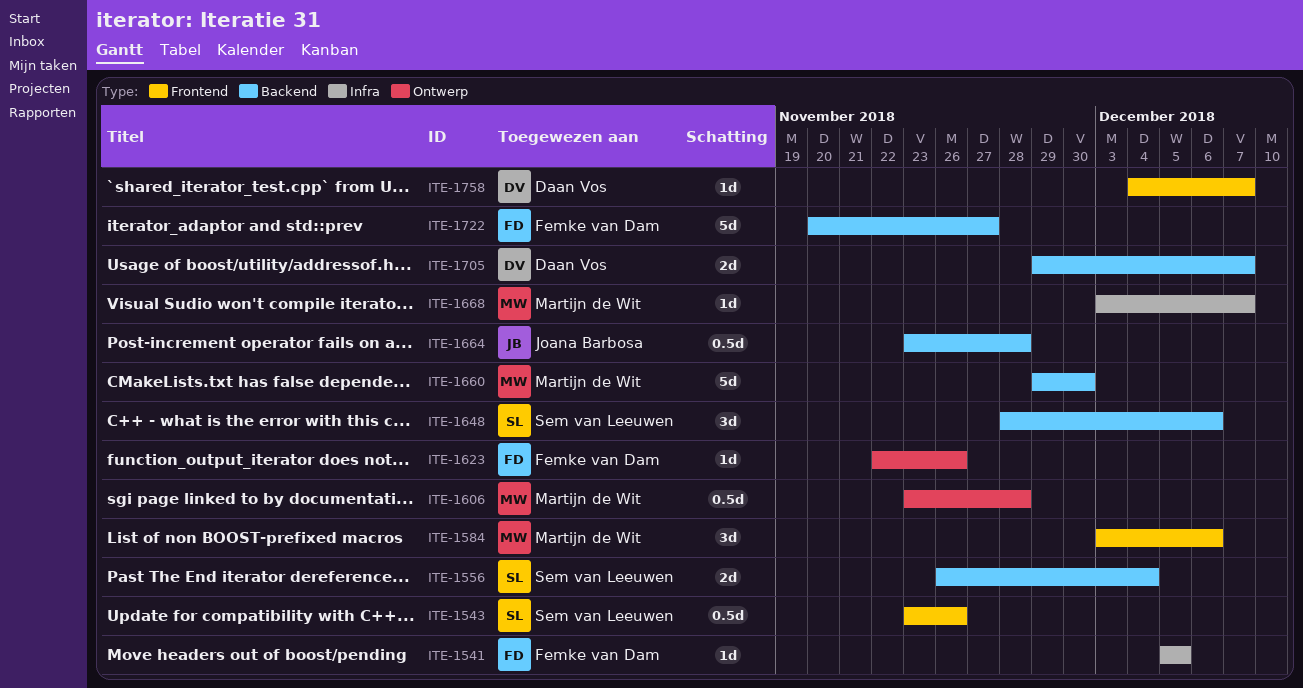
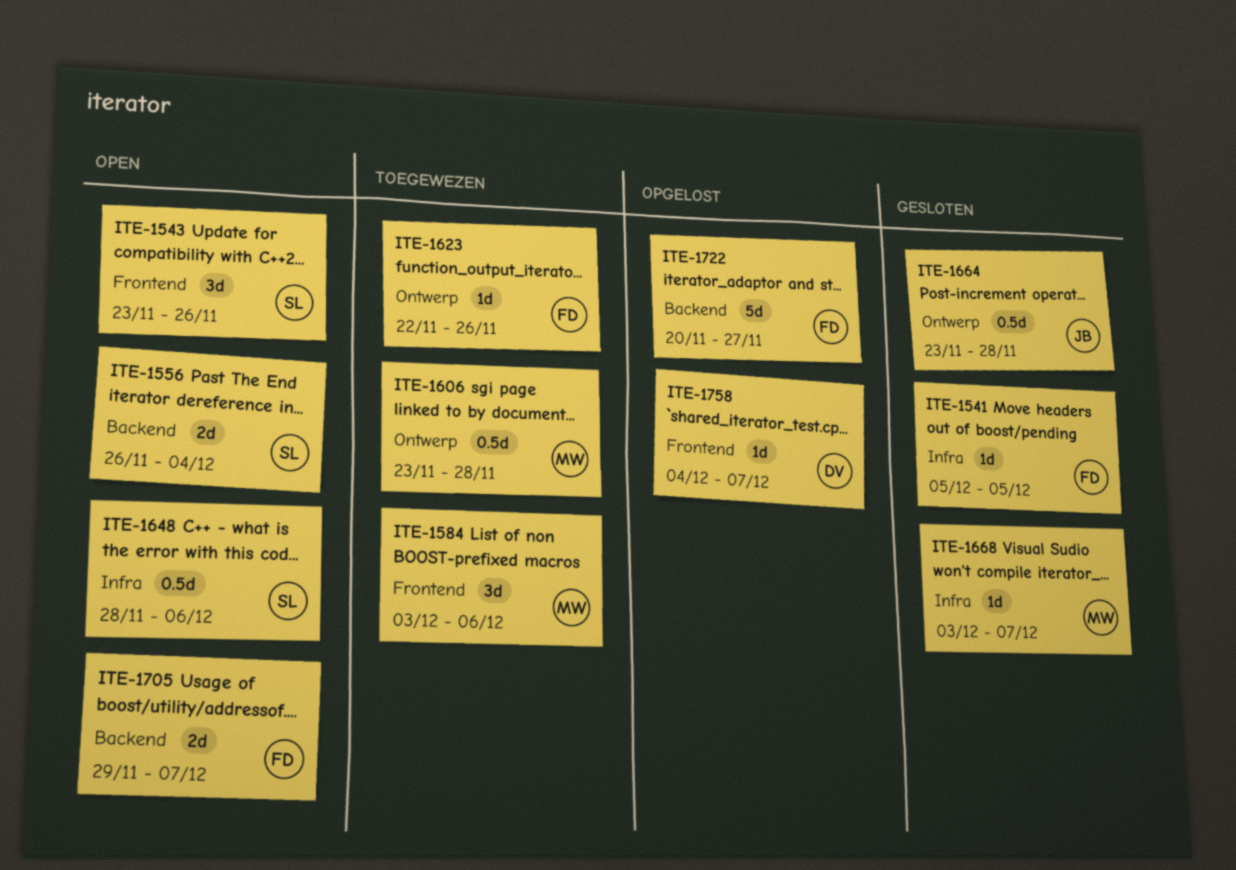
ITE-1543, estimate: 0.5d -> 3d
ITE-1648, label: Backend -> Infra
ITE-1648, estimate: 3d -> 0.5d
ITE-1660: present -> none
ITE-1664, label: Backend -> Ontwerp
ITE-1705, owner: Daan Vos -> Femke van Dam

